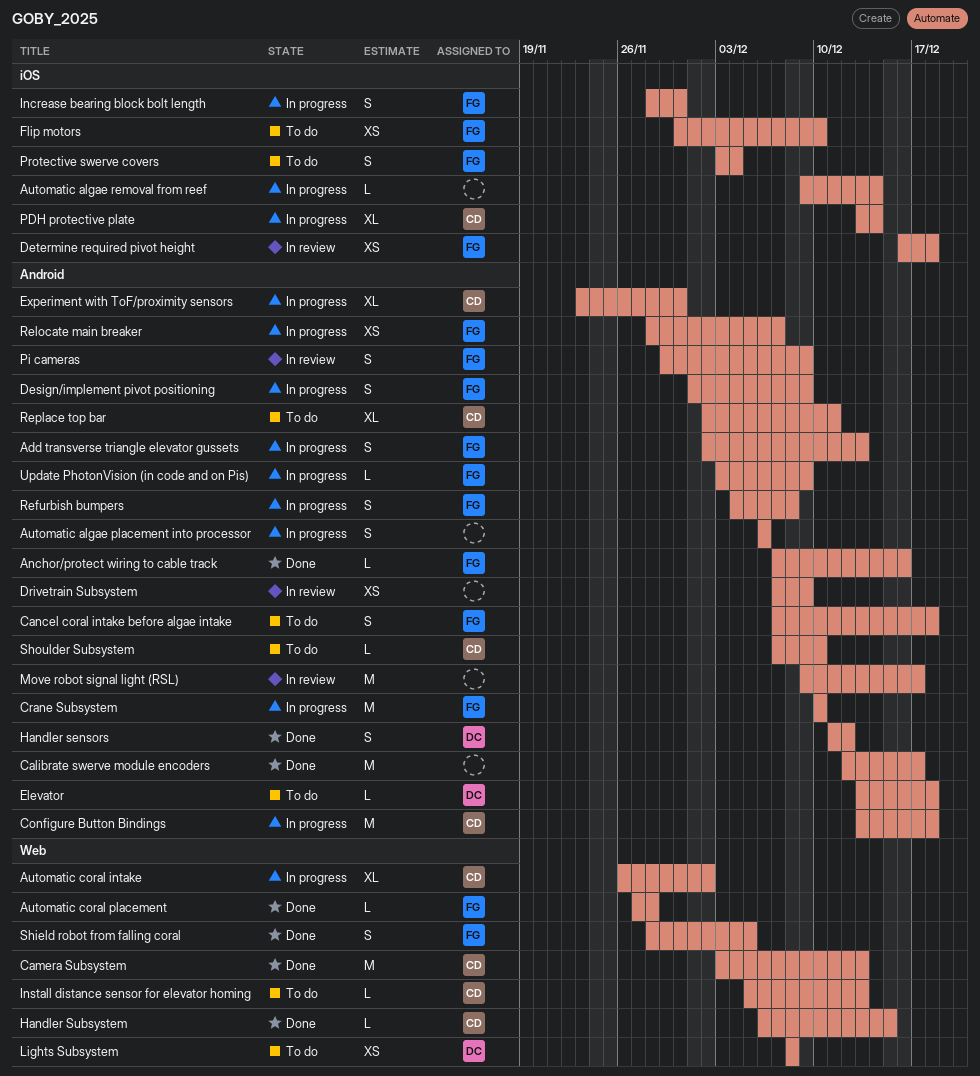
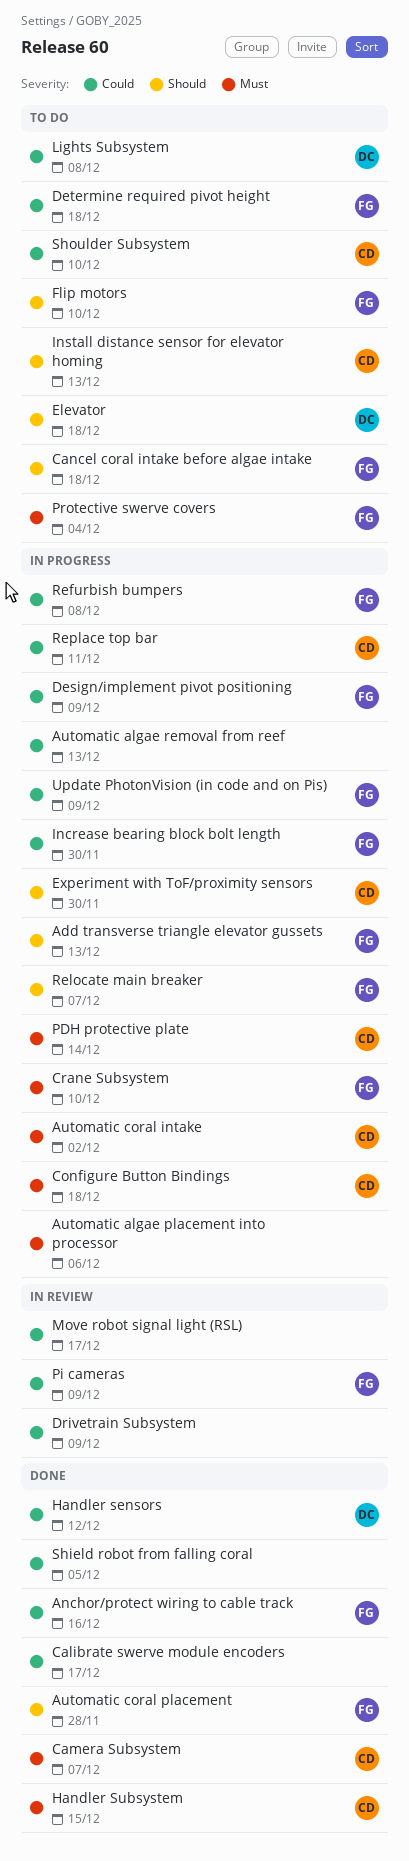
Automatic algae removal from reef, due: Dec 14 -> Dec 13
Camera Subsystem, due: Dec 13 -> Dec 7
Determine required pivot height, status: In review -> To do
Replace top bar, status: To do -> In progress
Shield robot from falling coral, owner: FG -> none

